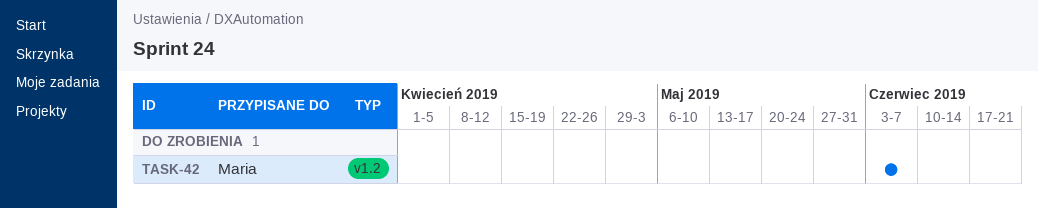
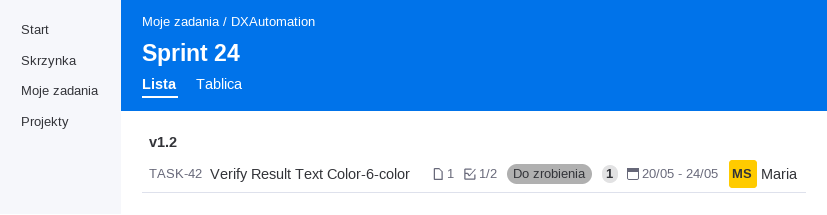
TASK-42, start: Jun 3 -> May 20
TASK-42, due: Jun 7 -> May 24

